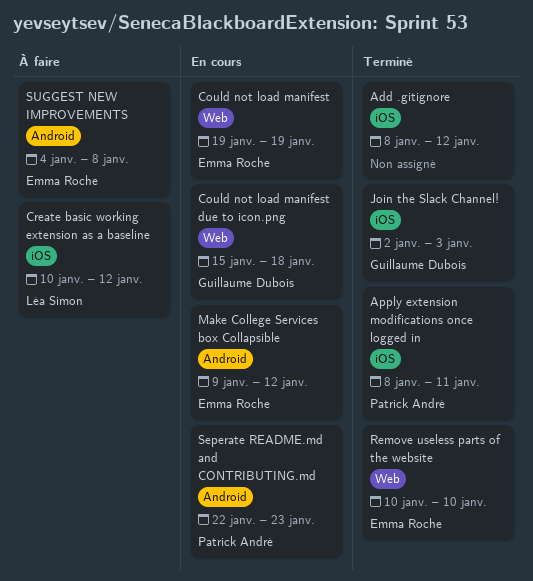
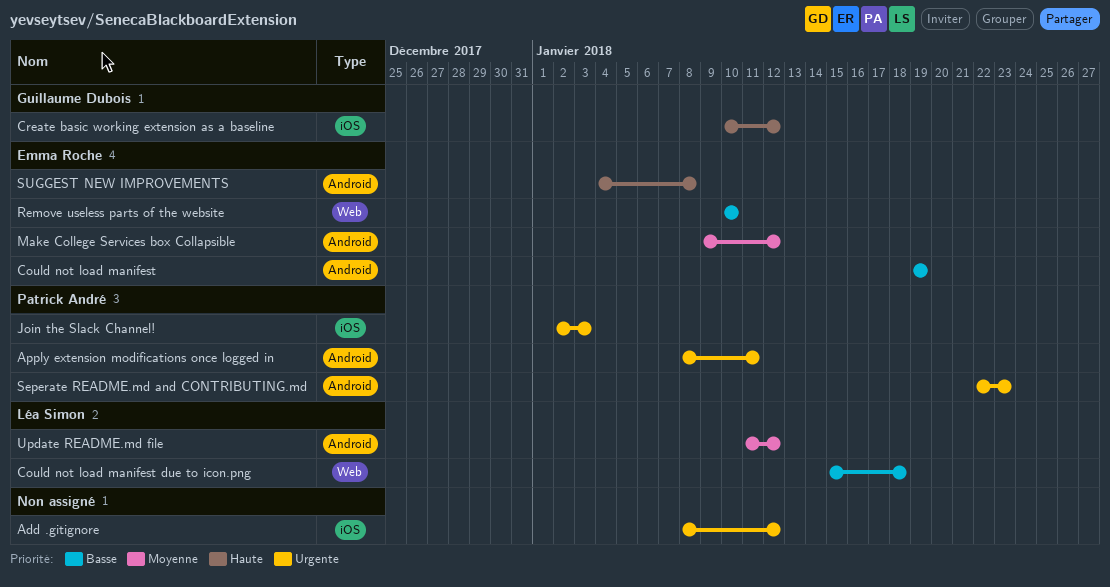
Apply extension modifications once logged in, label: iOS -> Android
Could not load manifest, label: Web -> Android
Could not load manifest due to icon.png, owner: Guillaume Dubois -> Léa Simon
Create basic working extension as a baseline, owner: Léa Simon -> Guillaume Dubois
Join the Slack Channel!, owner: Guillaume Dubois -> Patrick André
Update README.md file: none -> present

